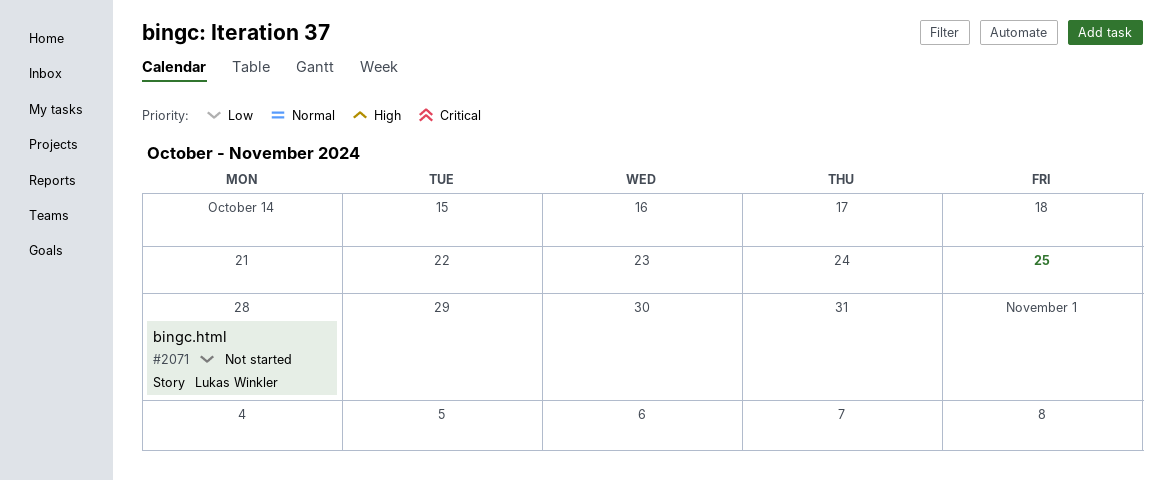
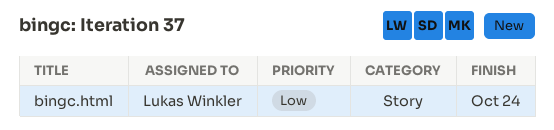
bingc.html, due: Oct 28 -> Oct 24

